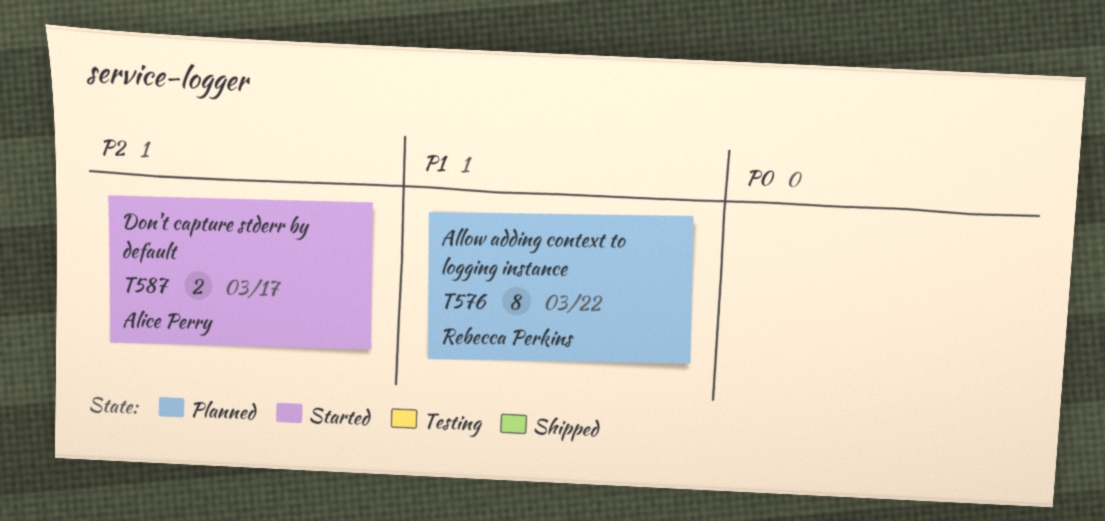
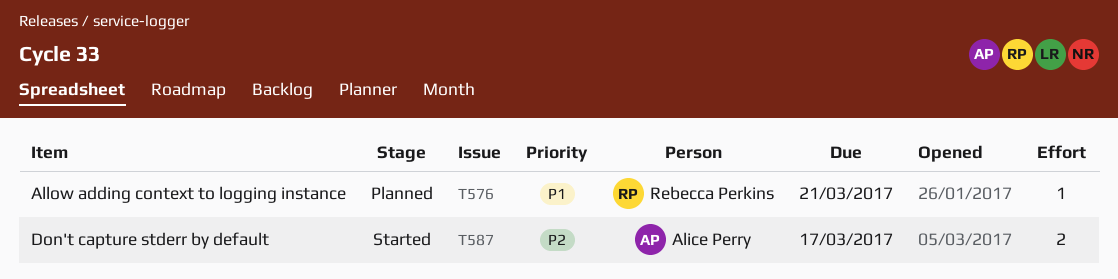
T576, estimate: 8 -> 1
T576, due: Mar 22 -> Mar 21

